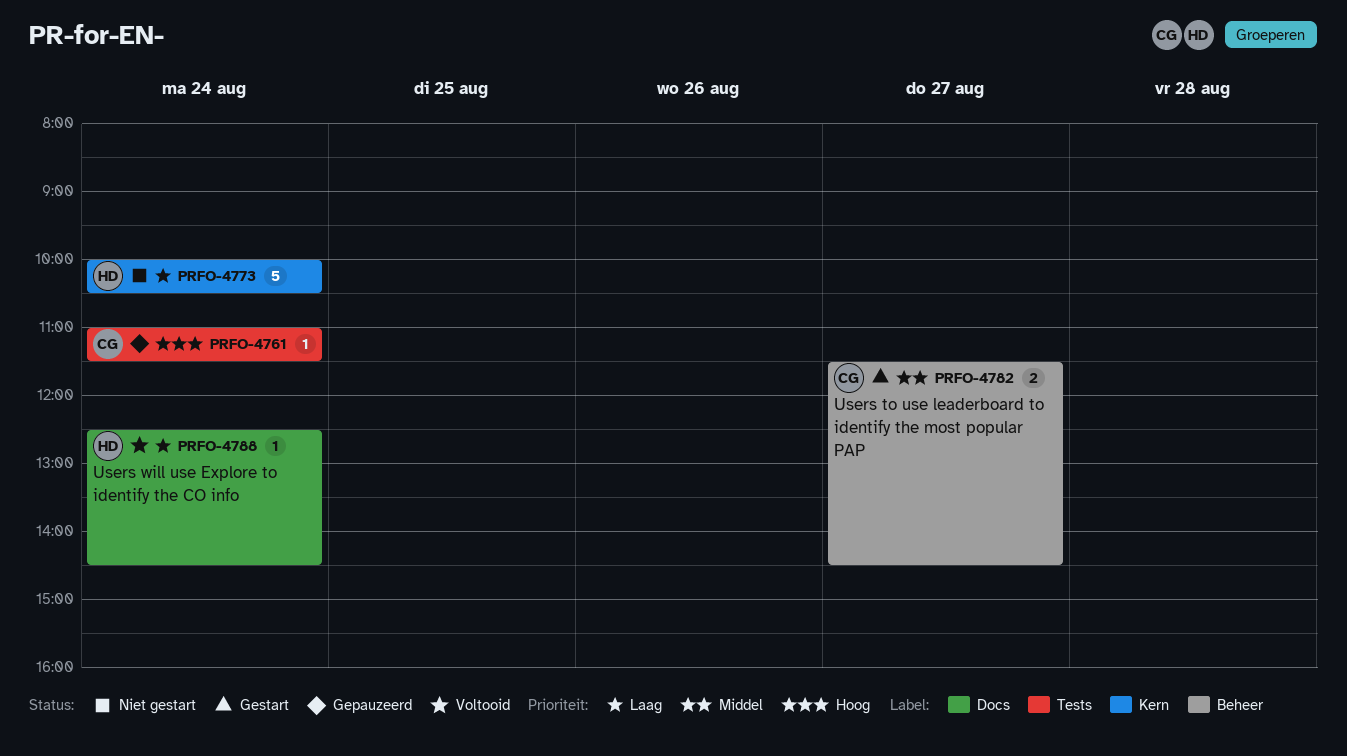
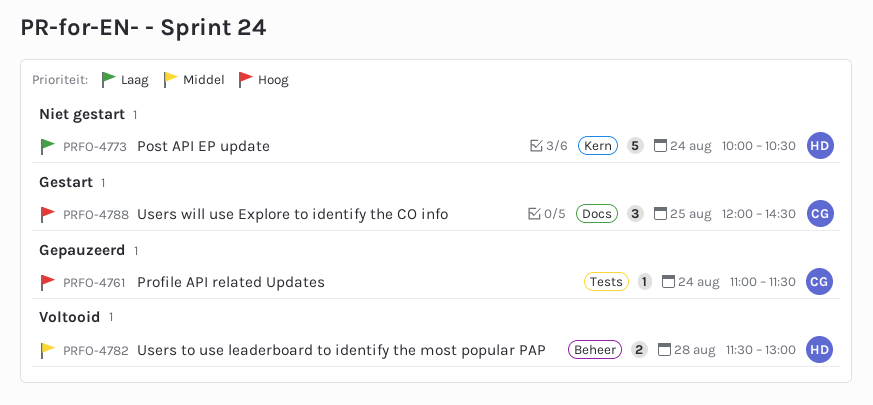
PRFO-4782, status: Gestart -> Voltooid
PRFO-4782, owner: CG -> HD
PRFO-4782, day: Aug 27 -> Aug 28
PRFO-4782, ends: 14:30 -> 13:00
PRFO-4788, status: Voltooid -> Gestart
PRFO-4788, owner: HD -> CG
PRFO-4788, priority: Laag -> Hoog
PRFO-4788, estimate: 1 -> 3
PRFO-4788, day: Aug 24 -> Aug 25
PRFO-4788, begins: 12:30 -> 12:00

